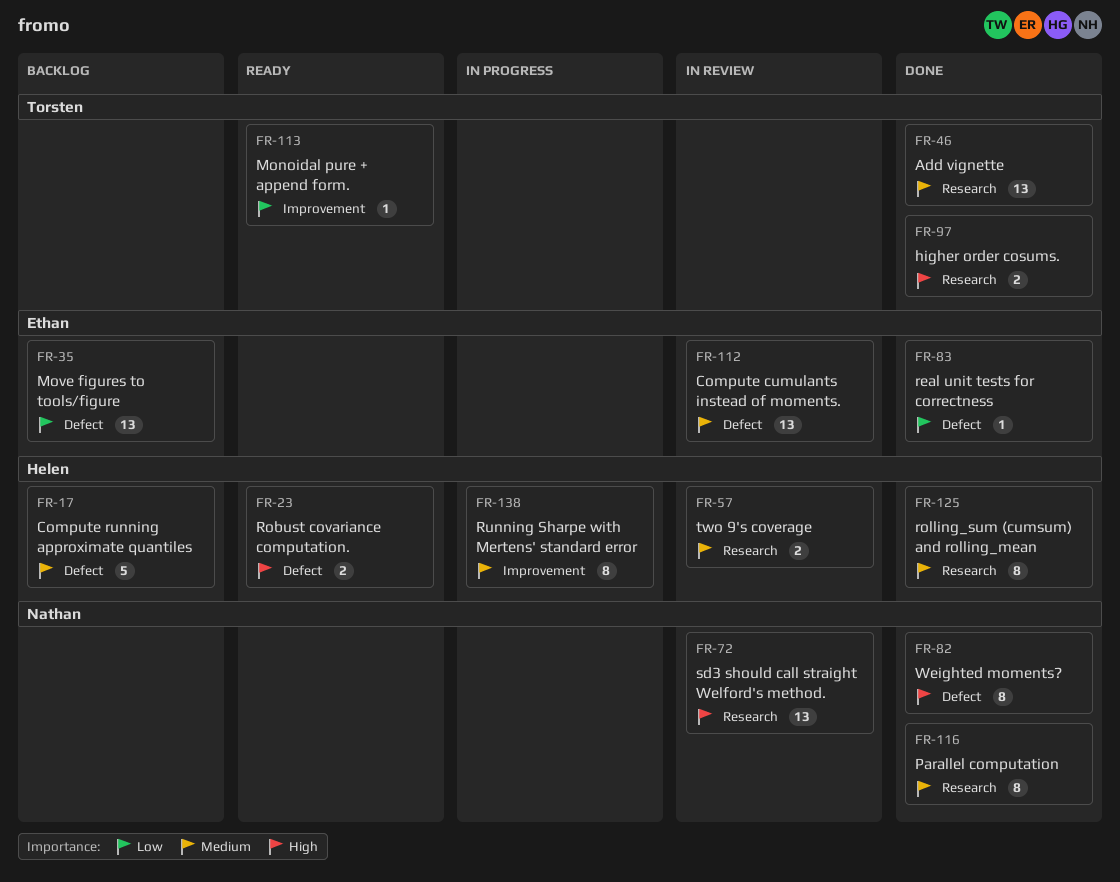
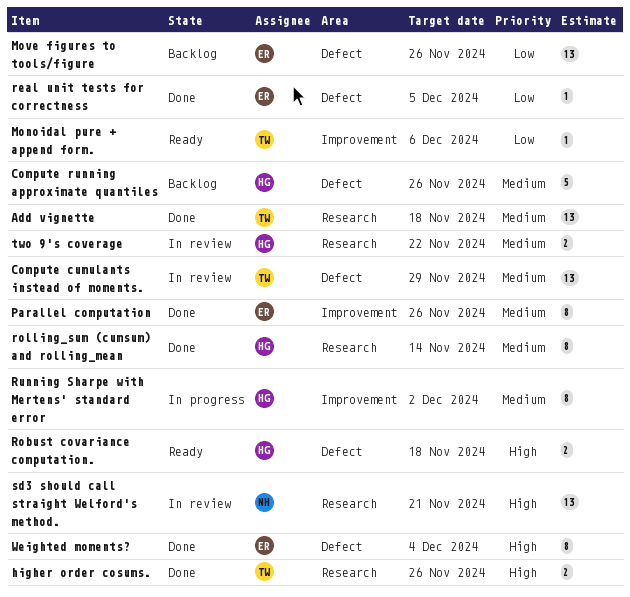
Compute cumulants instead of moments., owner: Ethan -> Torsten
Parallel computation, owner: Nathan -> Ethan
Parallel computation, label: Research -> Improvement
Weighted moments?, owner: Nathan -> Ethan

